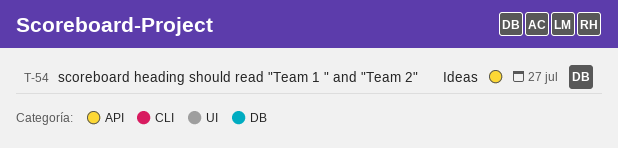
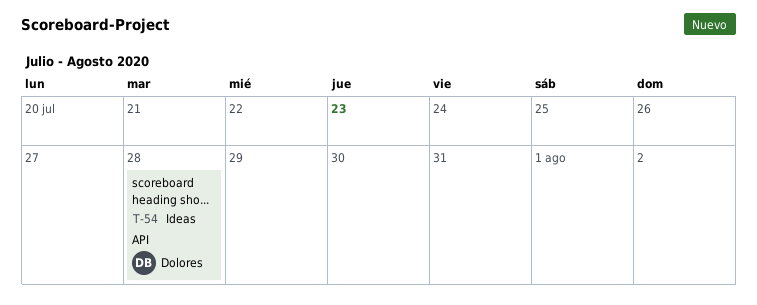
T-54, due: Jul 27 -> Jul 28

